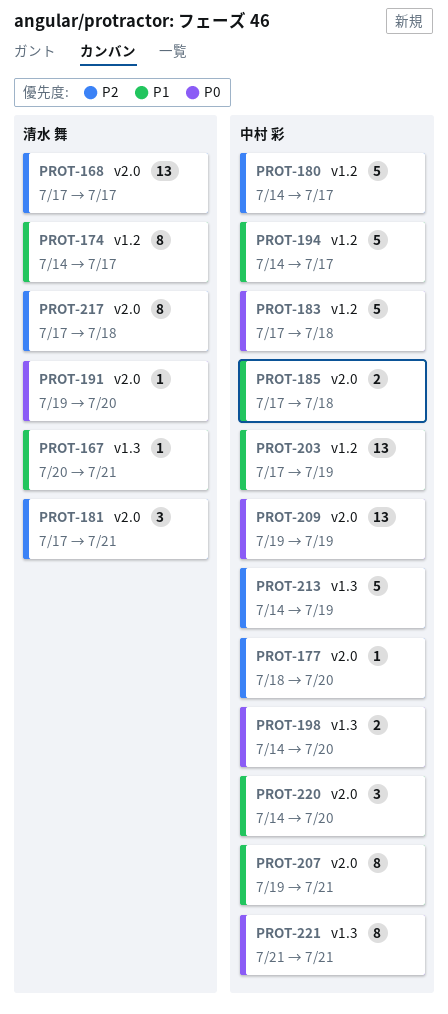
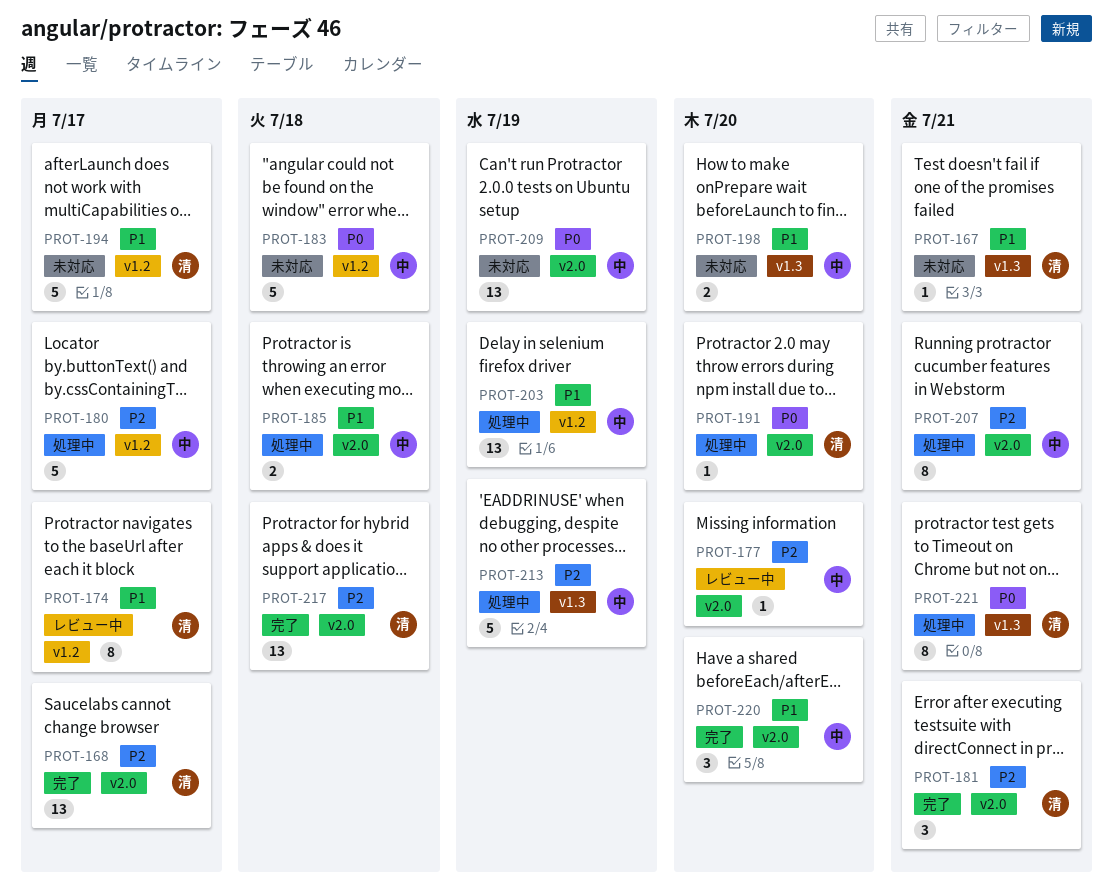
PROT-194, owner: 中村 彩 -> 清水 舞
PROT-198, priority: P0 -> P1
PROT-207, priority: P1 -> P2
PROT-217, estimate: 8 -> 13
PROT-221, owner: 中村 彩 -> 清水 舞

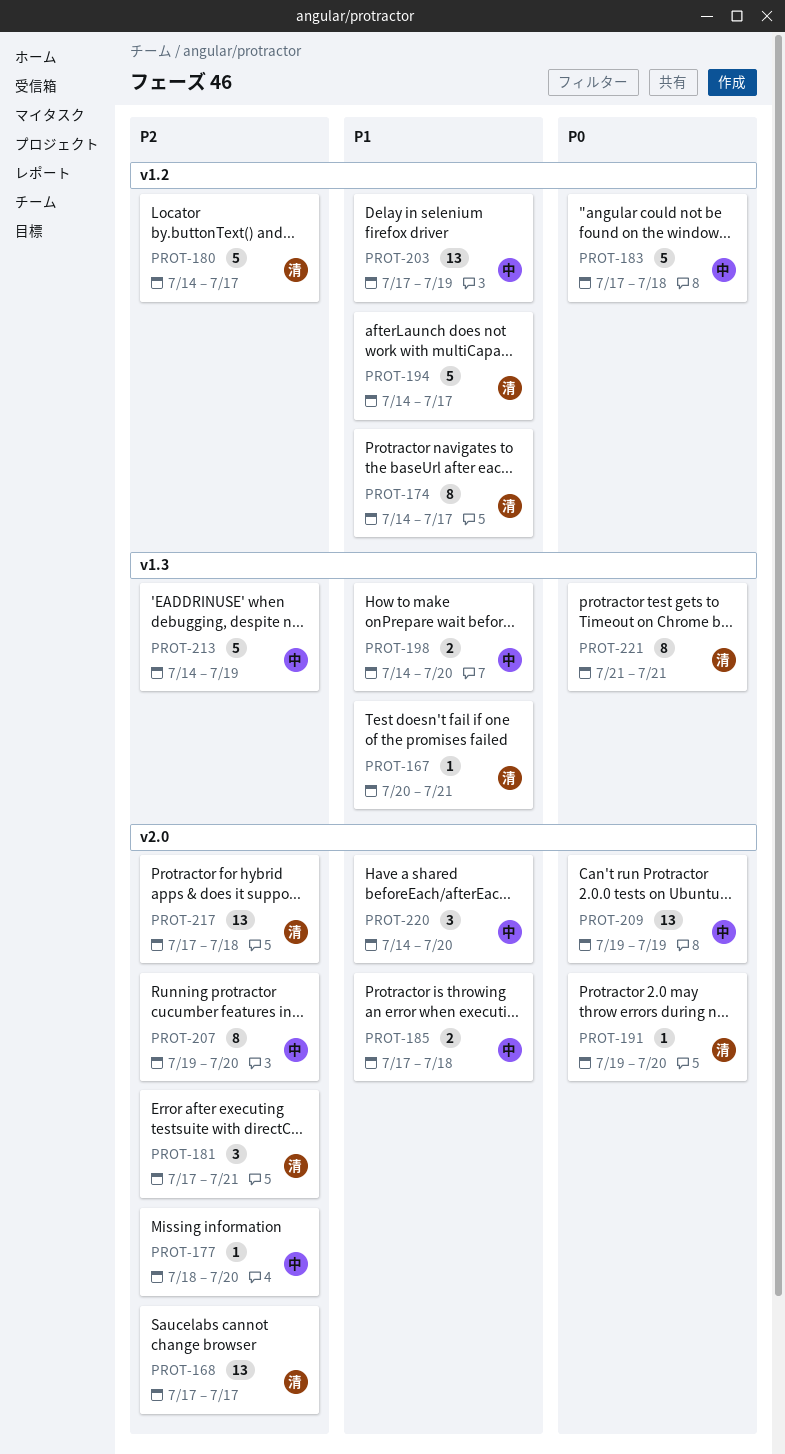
PROT-180, owner: 中 -> 清
PROT-207, due: Jul 21 -> Jul 20

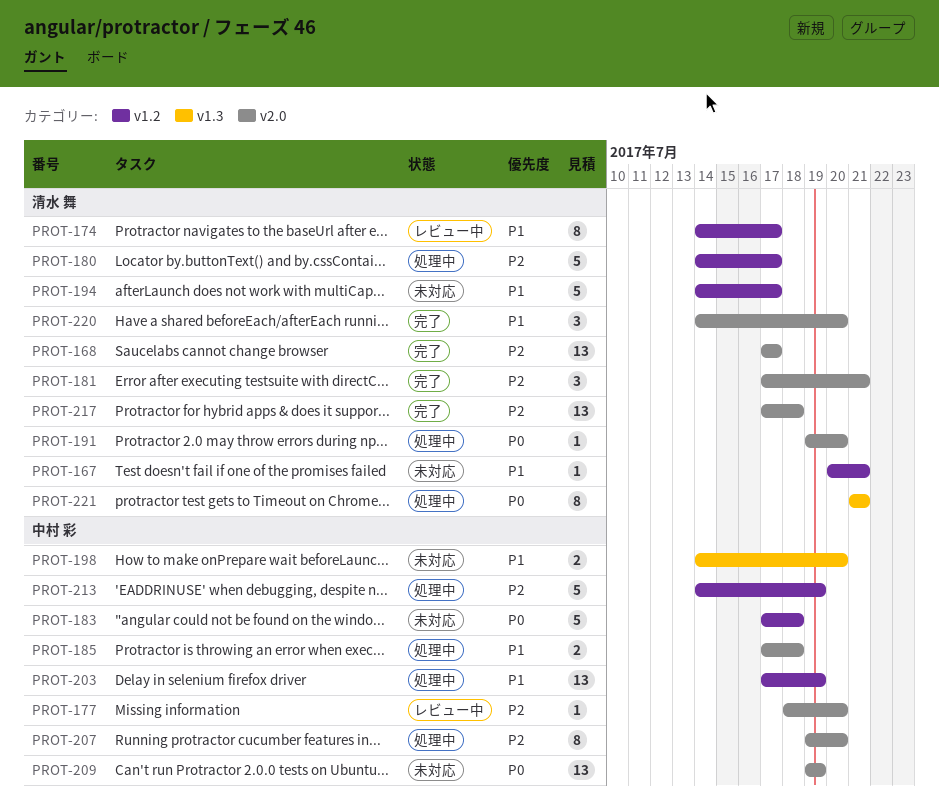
PROT-167, label: v1.3 -> v1.2
PROT-213, label: v1.3 -> v1.2
PROT-220, owner: 中村 彩 -> 清水 舞

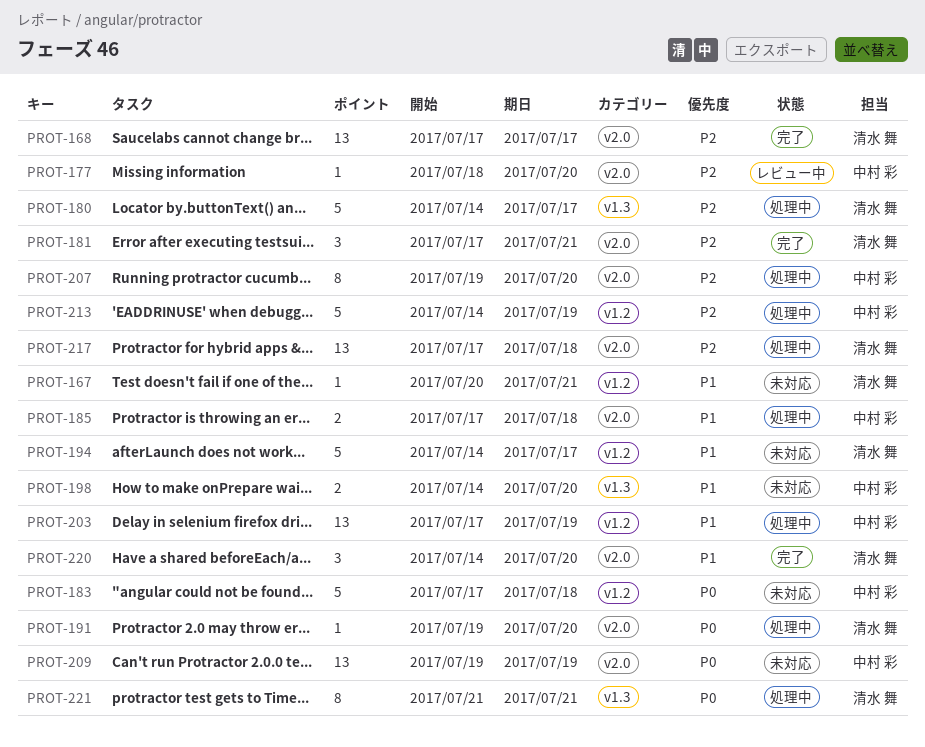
PROT-174: present -> none
PROT-180, label: v1.2 -> v1.3
PROT-217, status: 完了 -> 処理中

